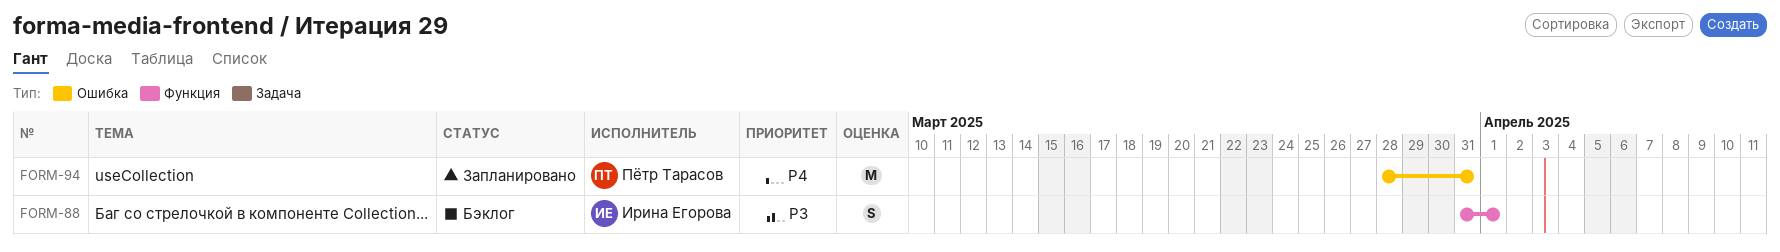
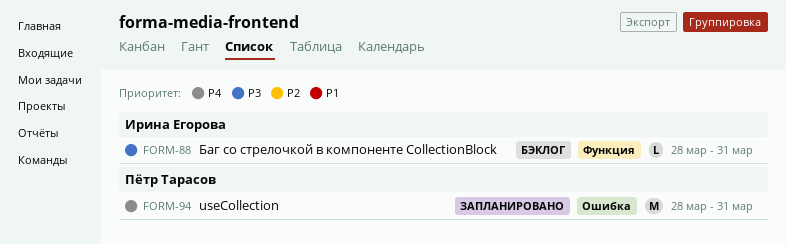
FORM-88, estimate: S -> L
FORM-88, start: Mar 31 -> Mar 28
FORM-88, due: Apr 1 -> Mar 31

